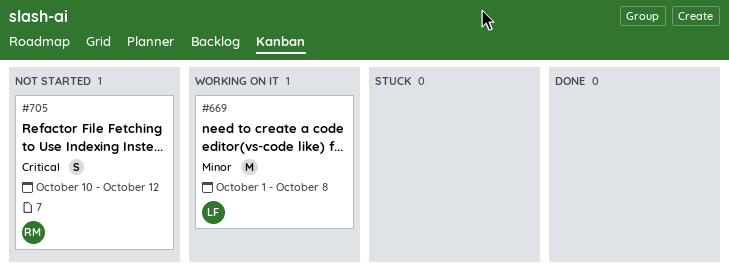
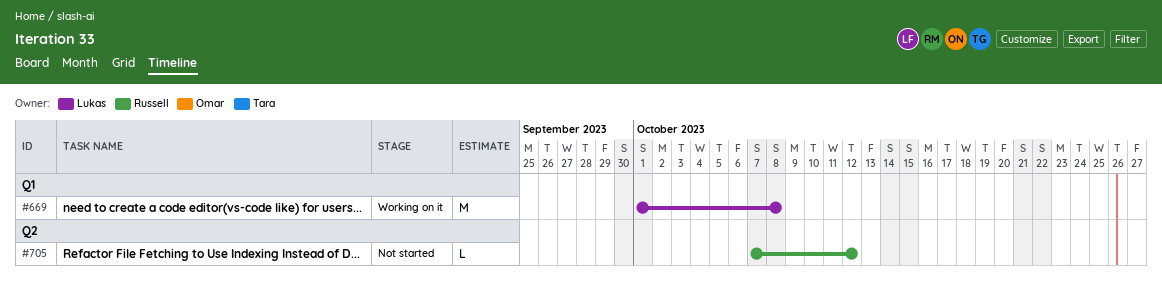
#705, estimate: S -> L
#705, start: Oct 10 -> Oct 7

